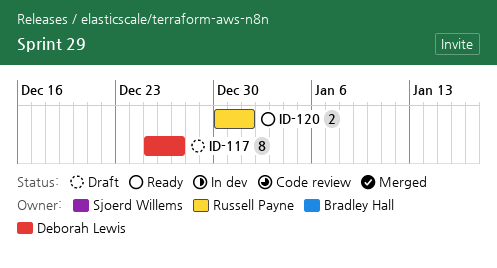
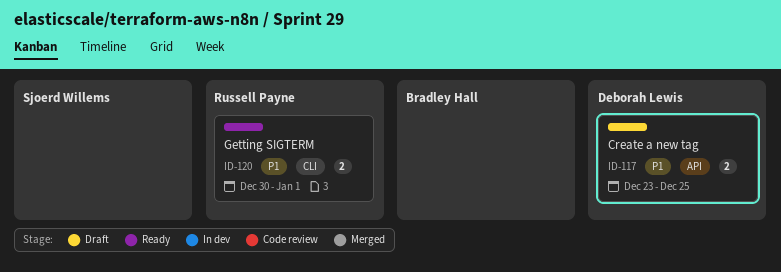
ID-117, estimate: 8 -> 2
ID-117, start: Dec 25 -> Dec 23
ID-117, due: Dec 27 -> Dec 25

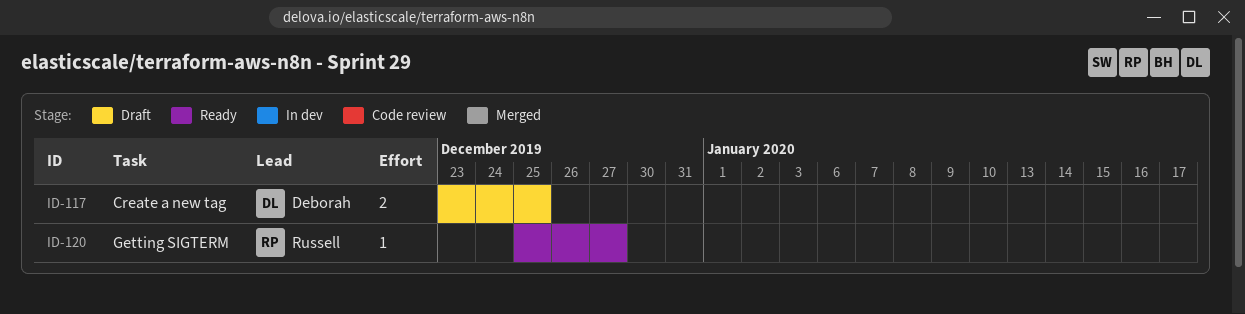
ID-120, estimate: 2 -> 1
ID-120, start: Dec 30 -> Dec 25
ID-120, due: Jan 1 -> Dec 27

